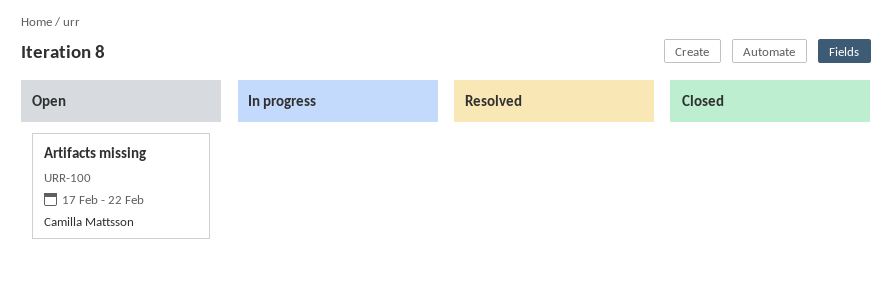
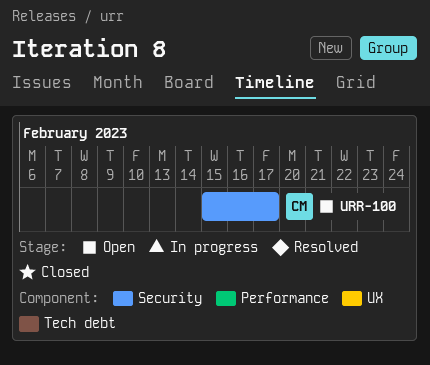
URR-100, start: Feb 17 -> Feb 15
URR-100, due: Feb 22 -> Feb 17

